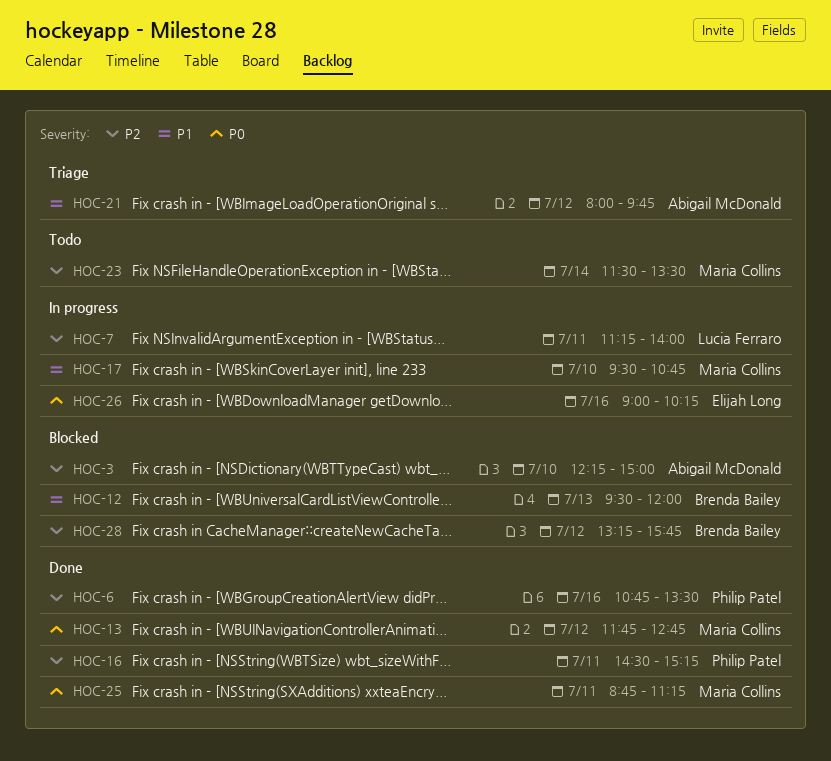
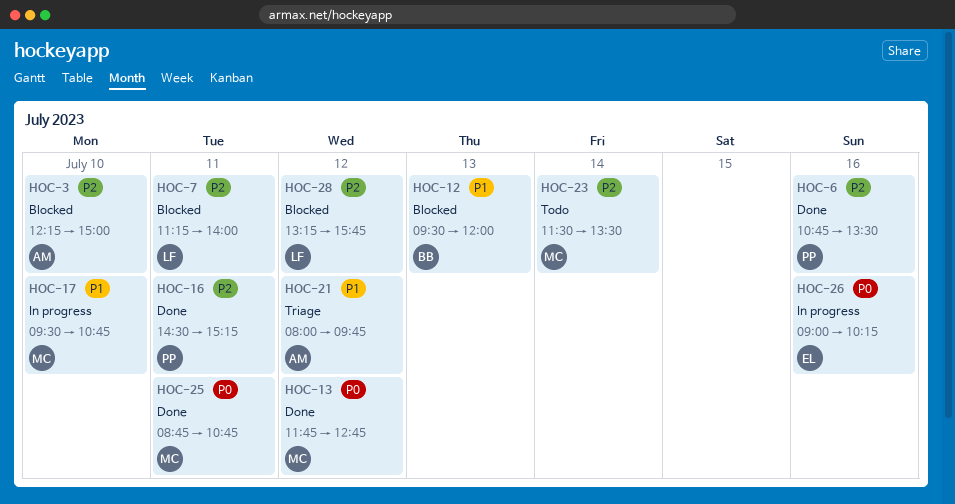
HOC-7, status: In progress -> Blocked
HOC-25, ends: 11:15 -> 10:45
HOC-28, owner: Brenda Bailey -> Lucia Ferraro

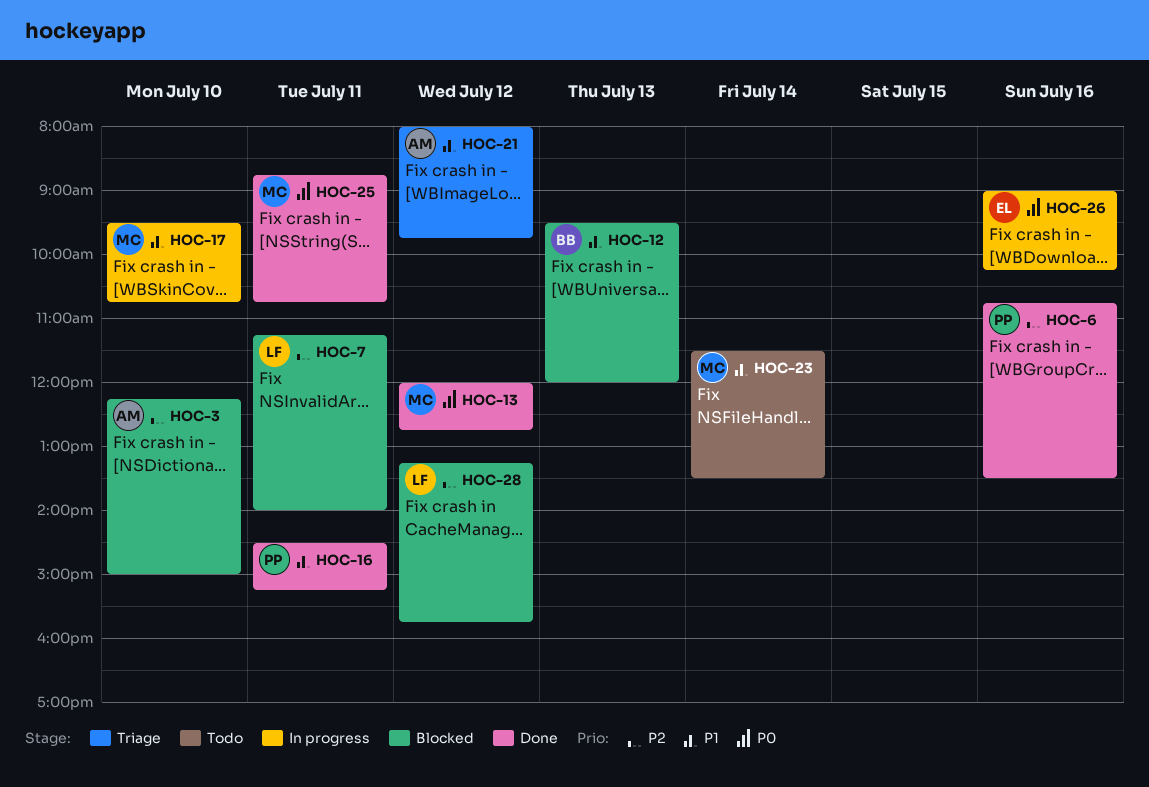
HOC-13, begins: 11:45 -> 12:00
HOC-16, priority: P2 -> P1
HOC-23, priority: P2 -> P1

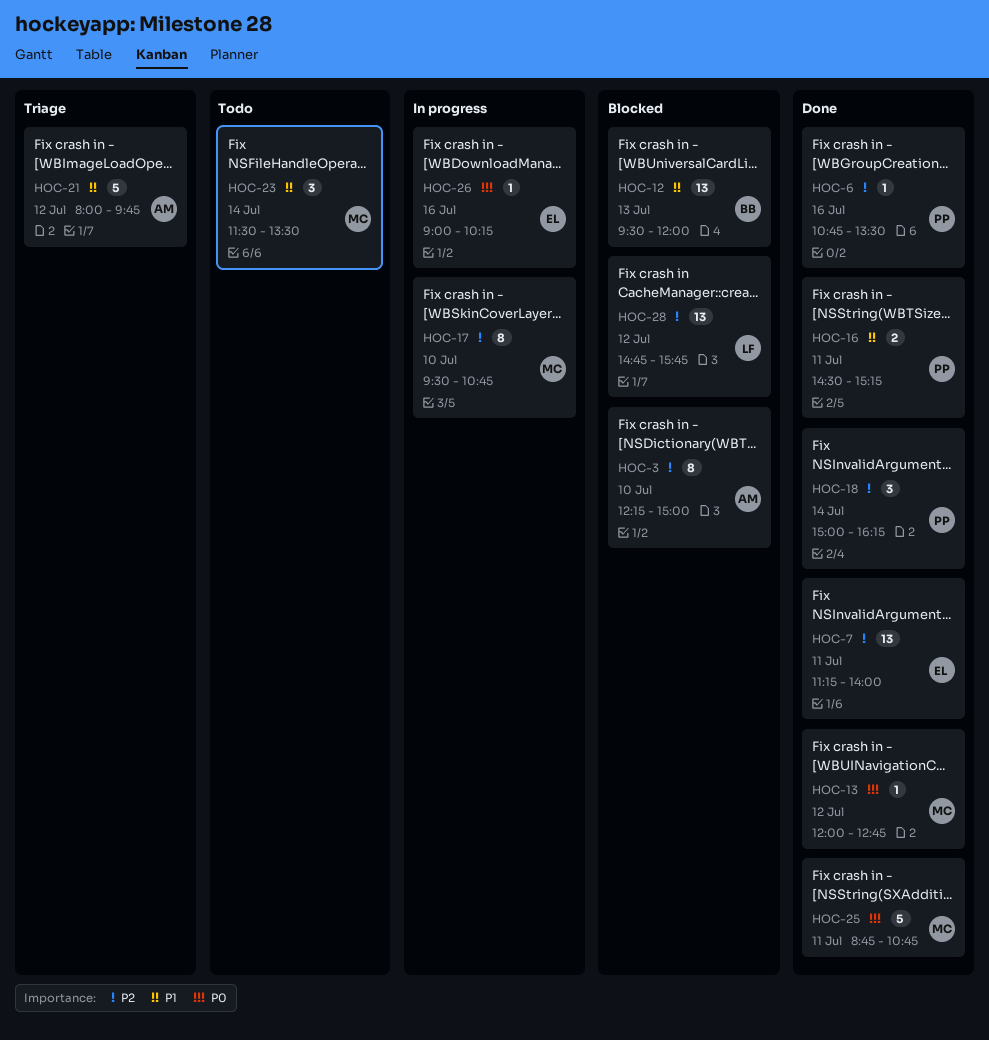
HOC-7, status: Blocked -> Done
HOC-7, owner: LF -> EL
HOC-17, priority: P1 -> P2
HOC-18: none -> present
HOC-28, begins: 13:15 -> 14:45

